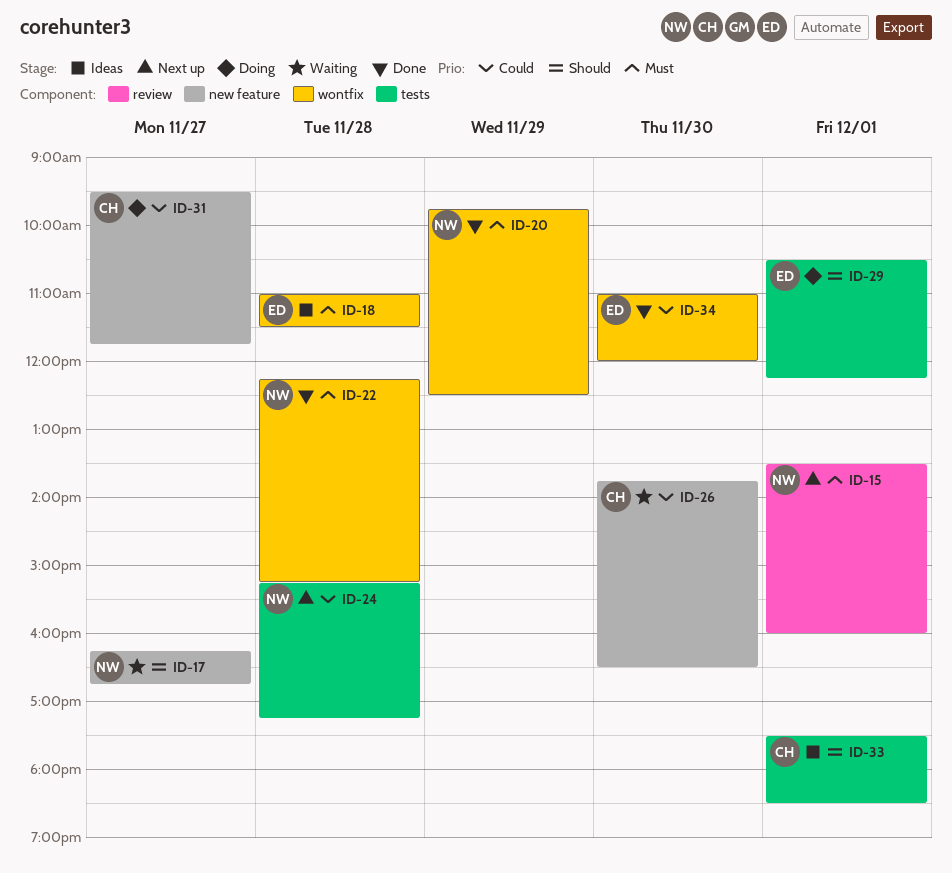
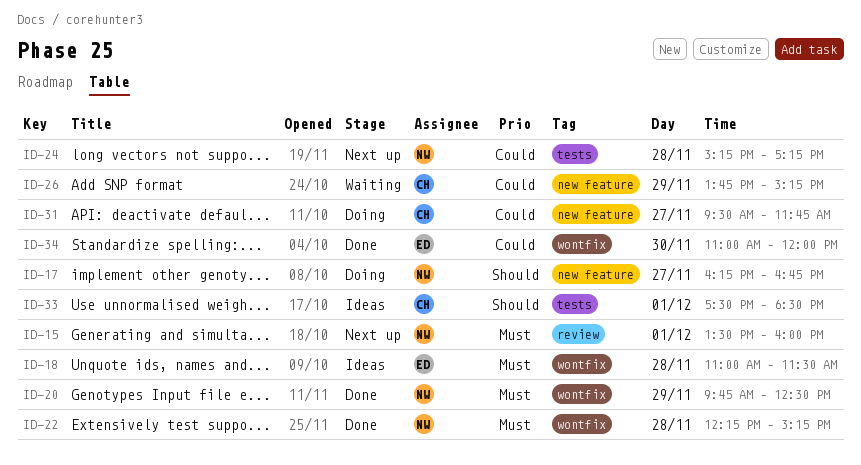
ID-17, status: Waiting -> Doing
ID-26, day: Nov 30 -> Nov 29
ID-26, ends: 16:30 -> 15:15
ID-29: present -> none

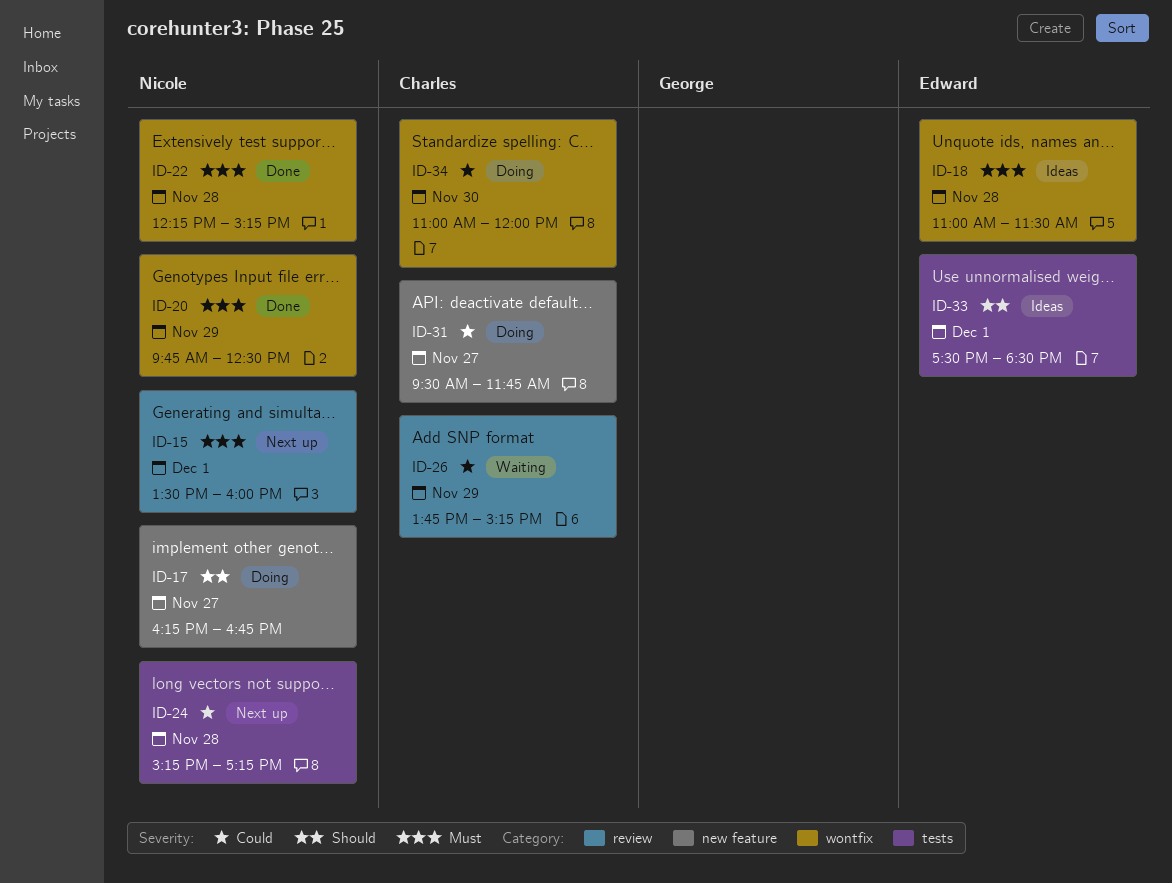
ID-26, label: new feature -> review
ID-33, owner: Charles -> Edward
ID-34, status: Done -> Doing
ID-34, owner: Edward -> Charles

